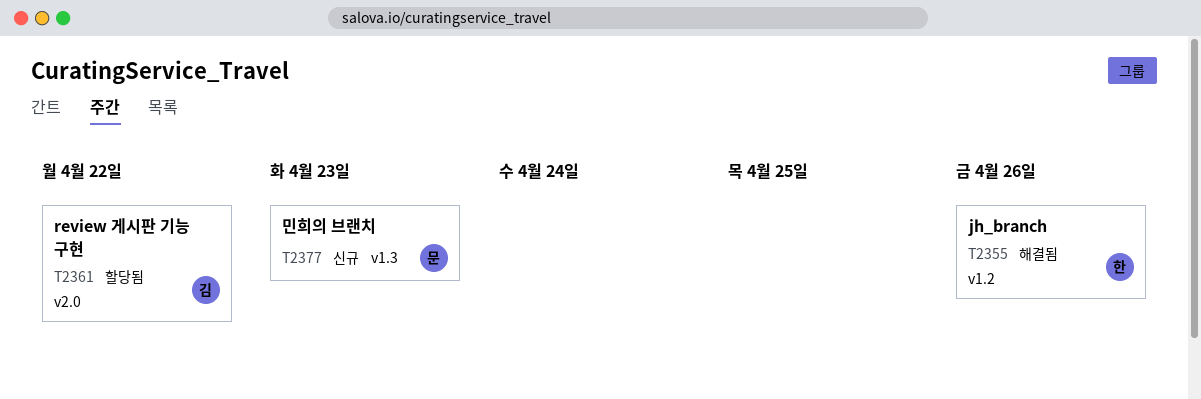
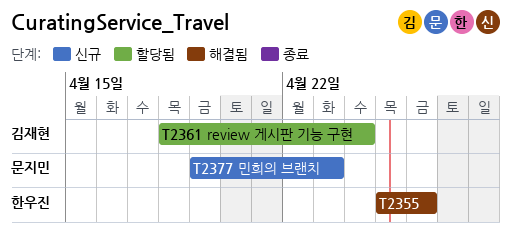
T2361, due: Apr 22 -> Apr 24

